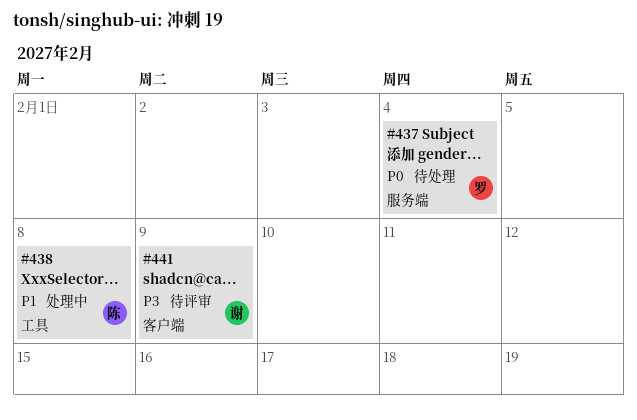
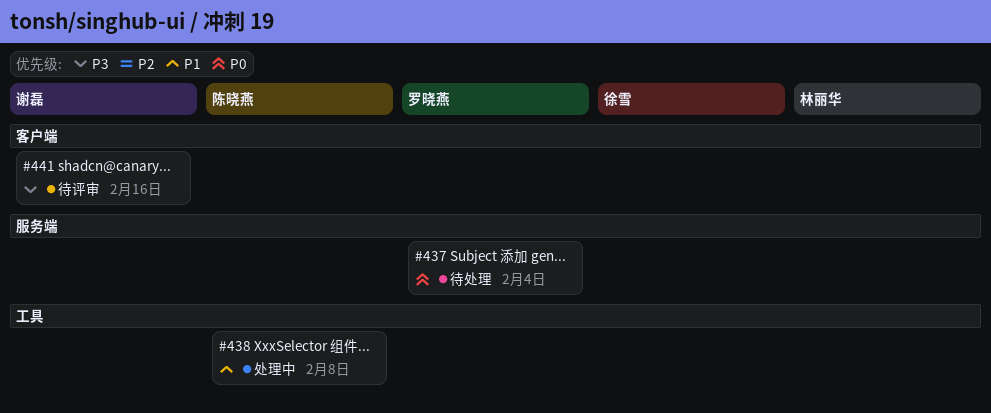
#441, due: Feb 9 -> Feb 16

